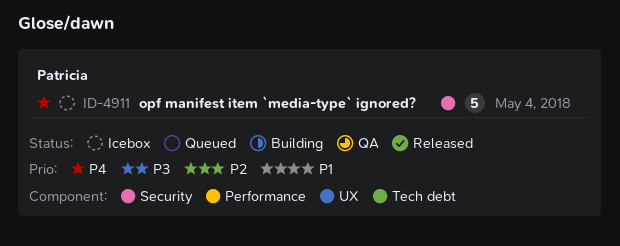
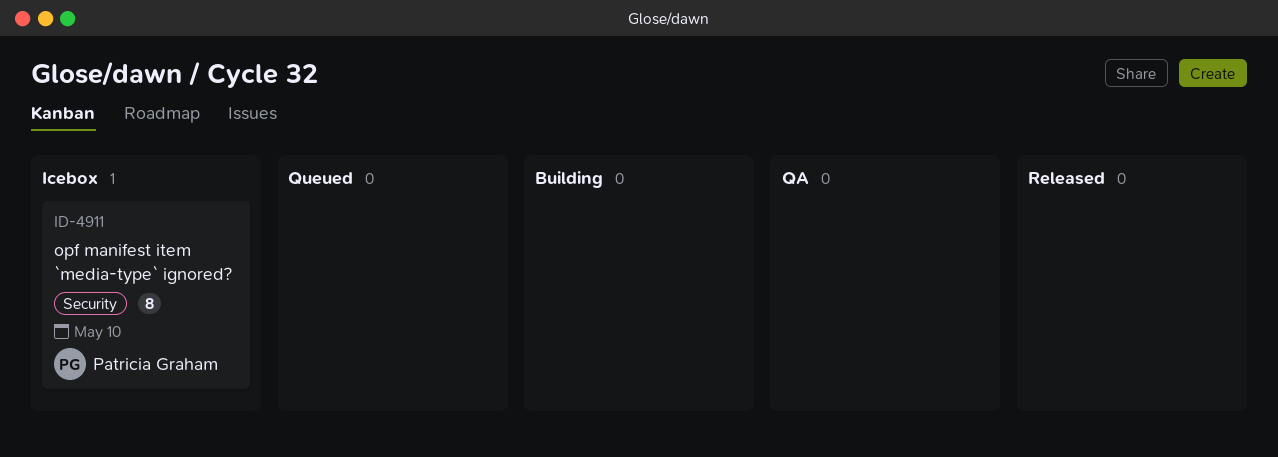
ID-4911, estimate: 5 -> 8
ID-4911, due: May 4 -> May 10

